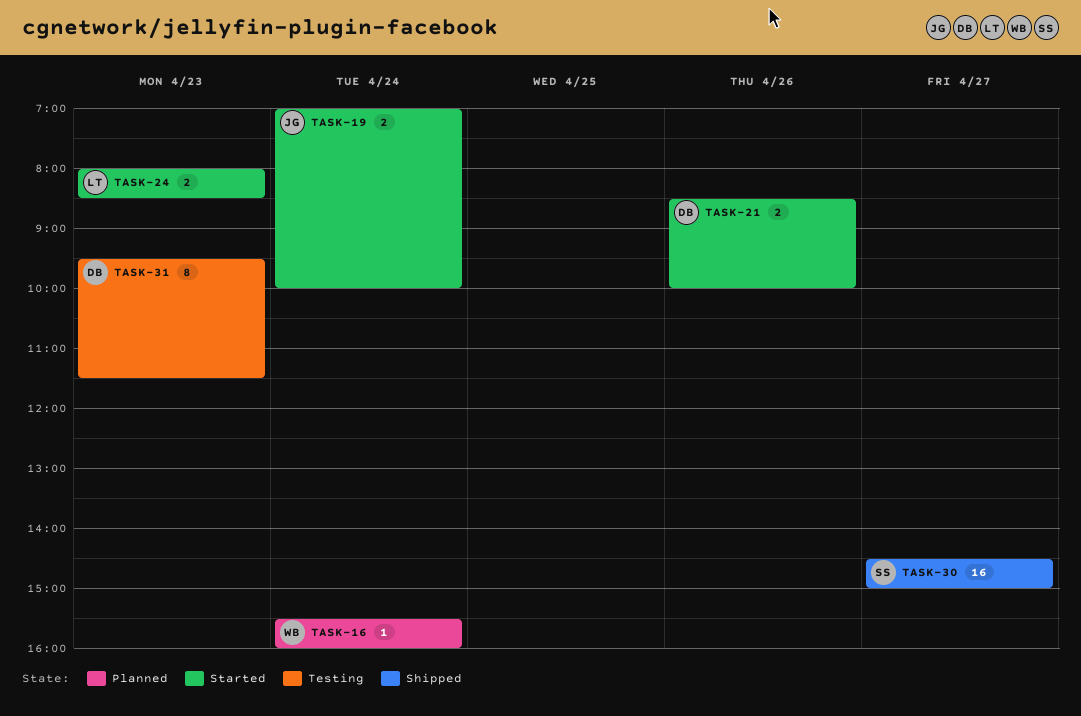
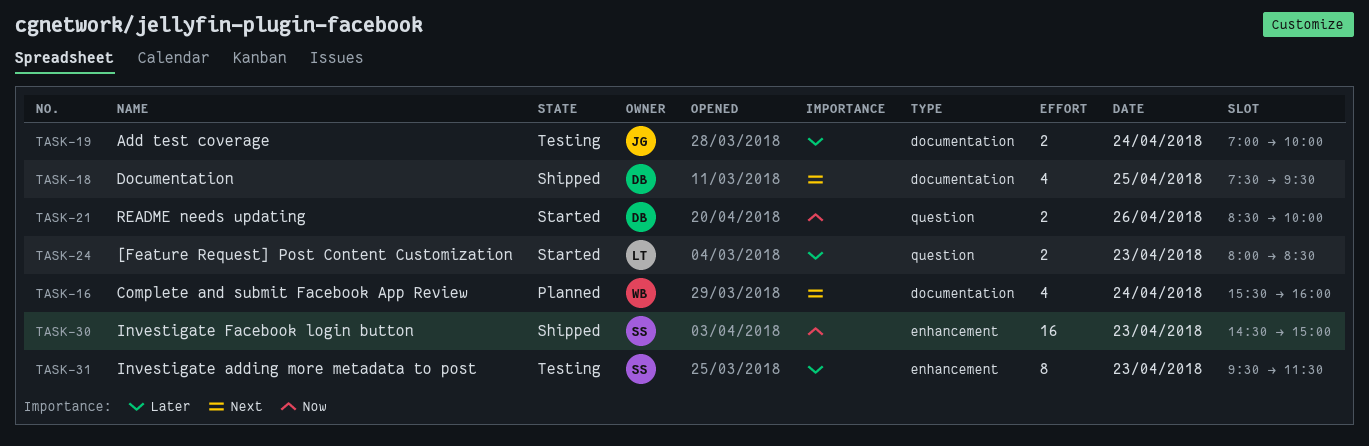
TASK-16, estimate: 1 -> 4
TASK-18: none -> present
TASK-19, status: Started -> Testing
TASK-30, day: Apr 27 -> Apr 23
TASK-31, owner: DB -> SS

